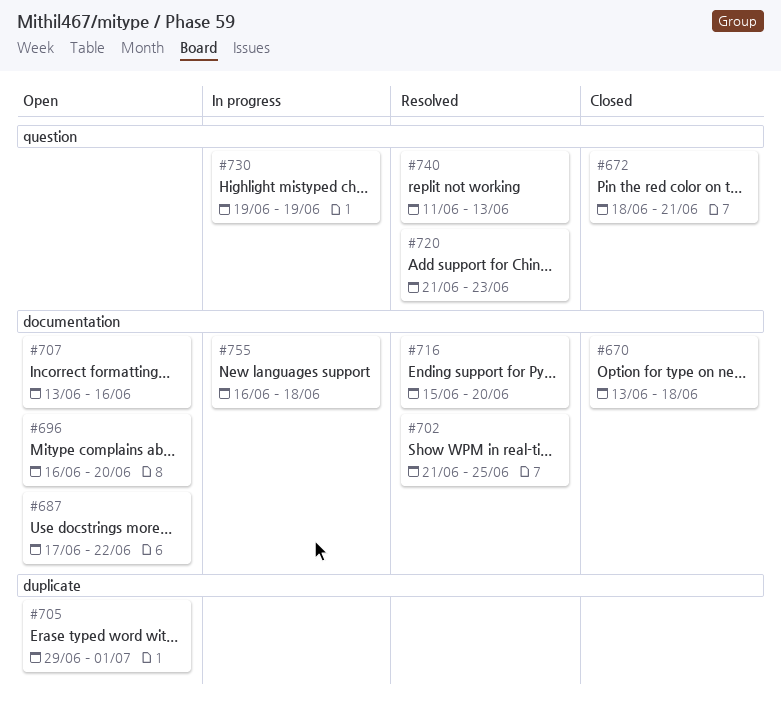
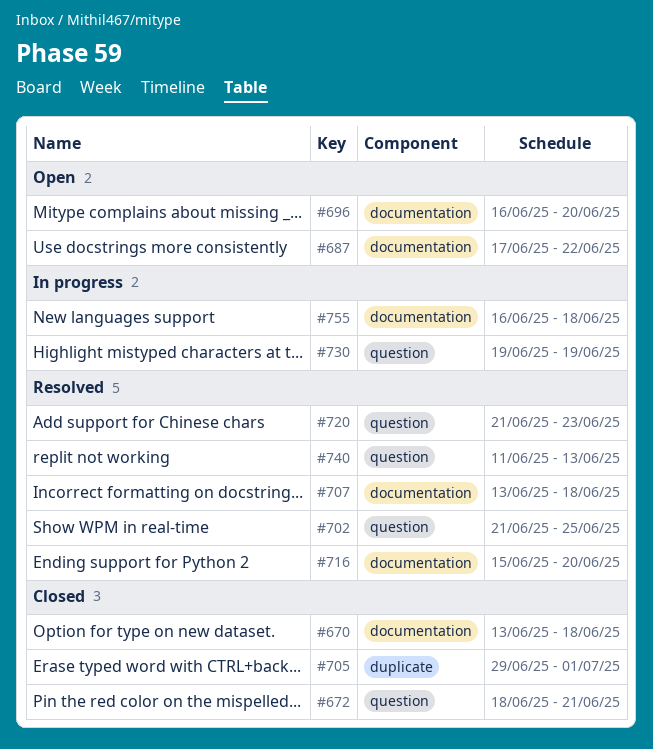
#702, label: documentation -> question
#705, status: Open -> Closed
#707, status: Open -> Resolved
#707, due: Jun 16 -> Jun 18

